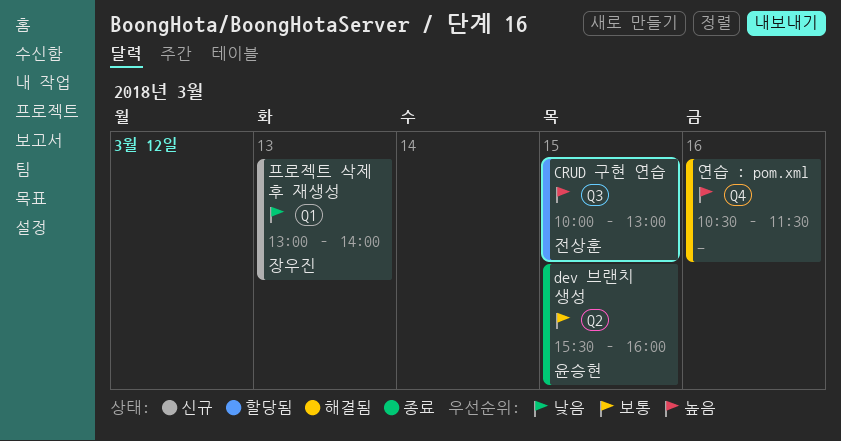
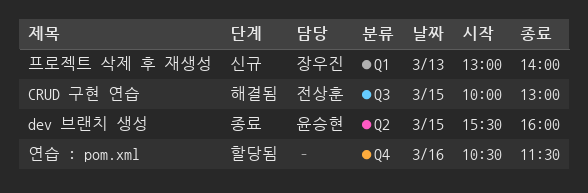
CRUD 구현 연습, status: 할당됨 -> 해결됨
연습 : pom.xml, status: 해결됨 -> 할당됨

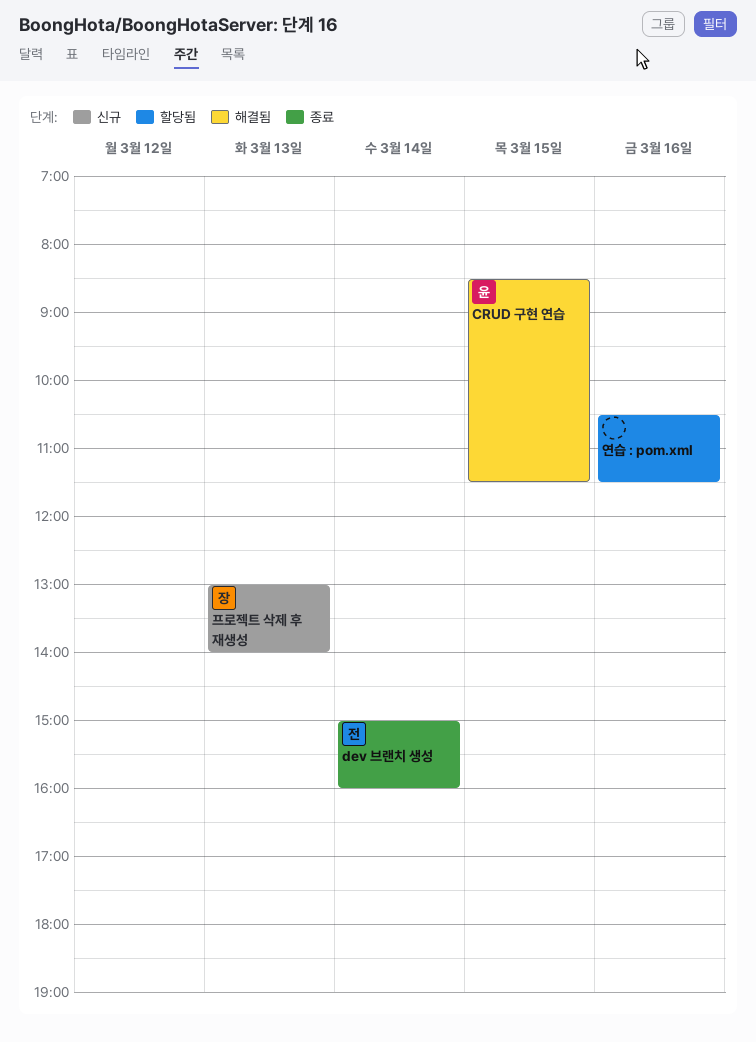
CRUD 구현 연습, owner: 전상훈 -> 윤승현
CRUD 구현 연습, begins: 10:00 -> 08:30
CRUD 구현 연습, ends: 13:00 -> 11:30
dev 브랜치 생성, owner: 윤승현 -> 전상훈
dev 브랜치 생성, day: Mar 15 -> Mar 14
dev 브랜치 생성, begins: 15:30 -> 15:00

